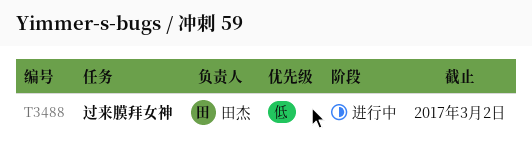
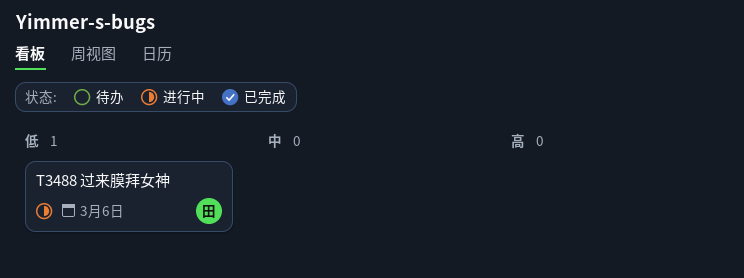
T3488, due: Mar 2 -> Mar 6

